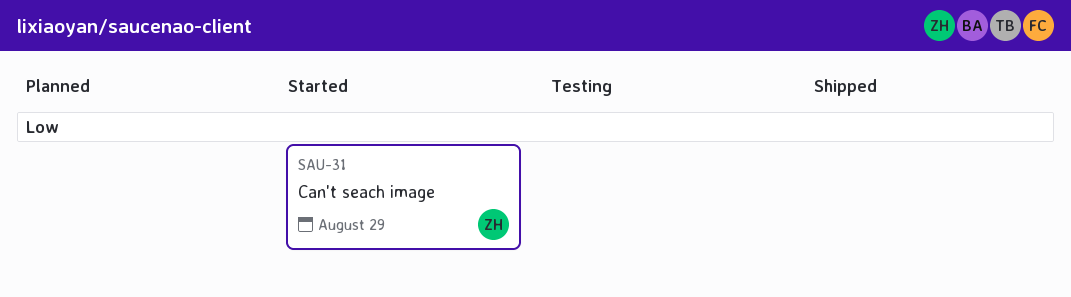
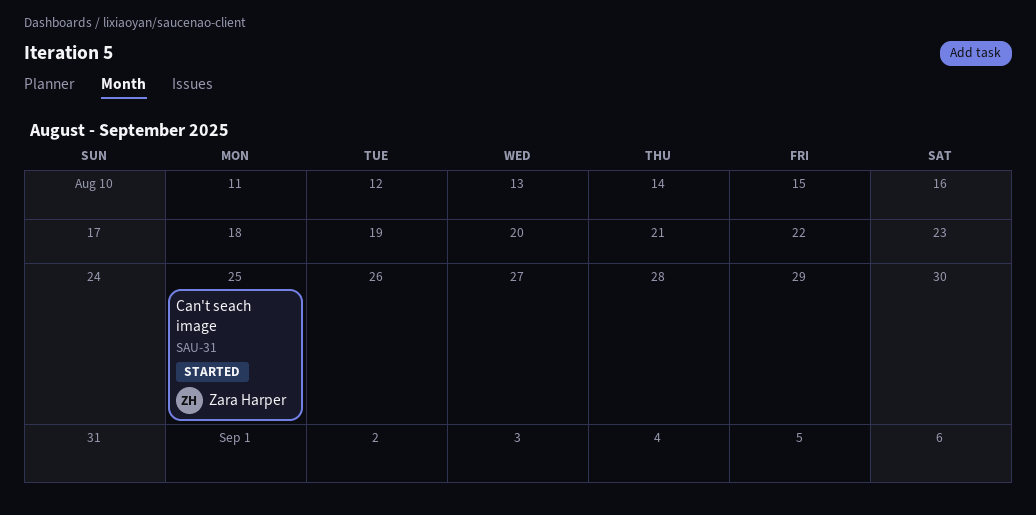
SAU-31, due: Aug 29 -> Aug 25

